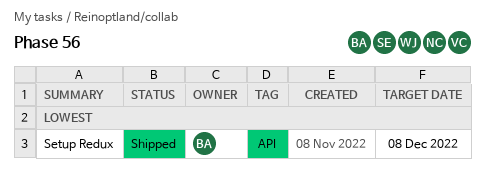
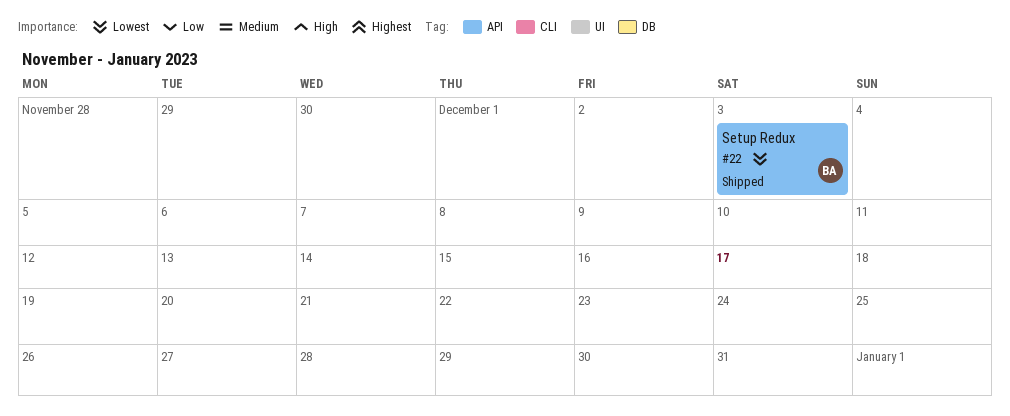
Setup Redux, due: Dec 8 -> Dec 3

